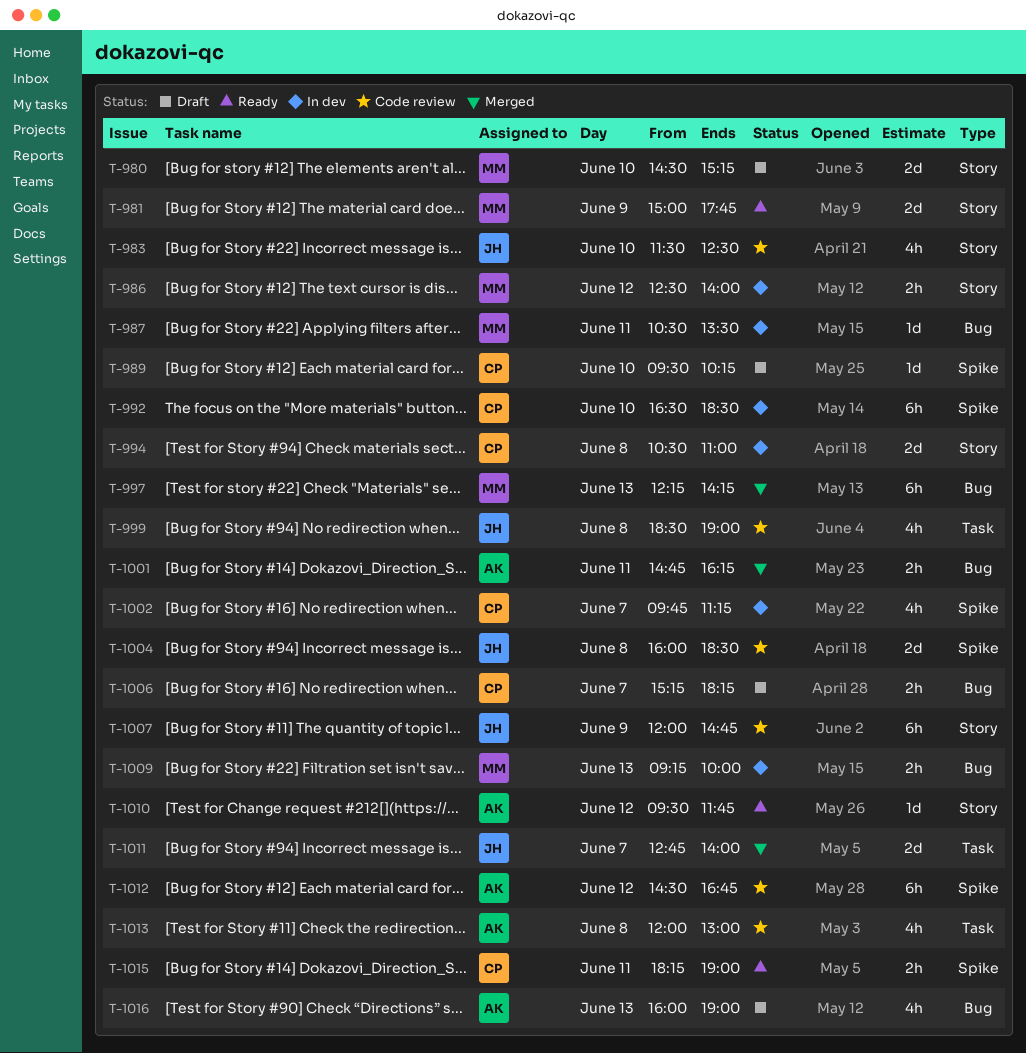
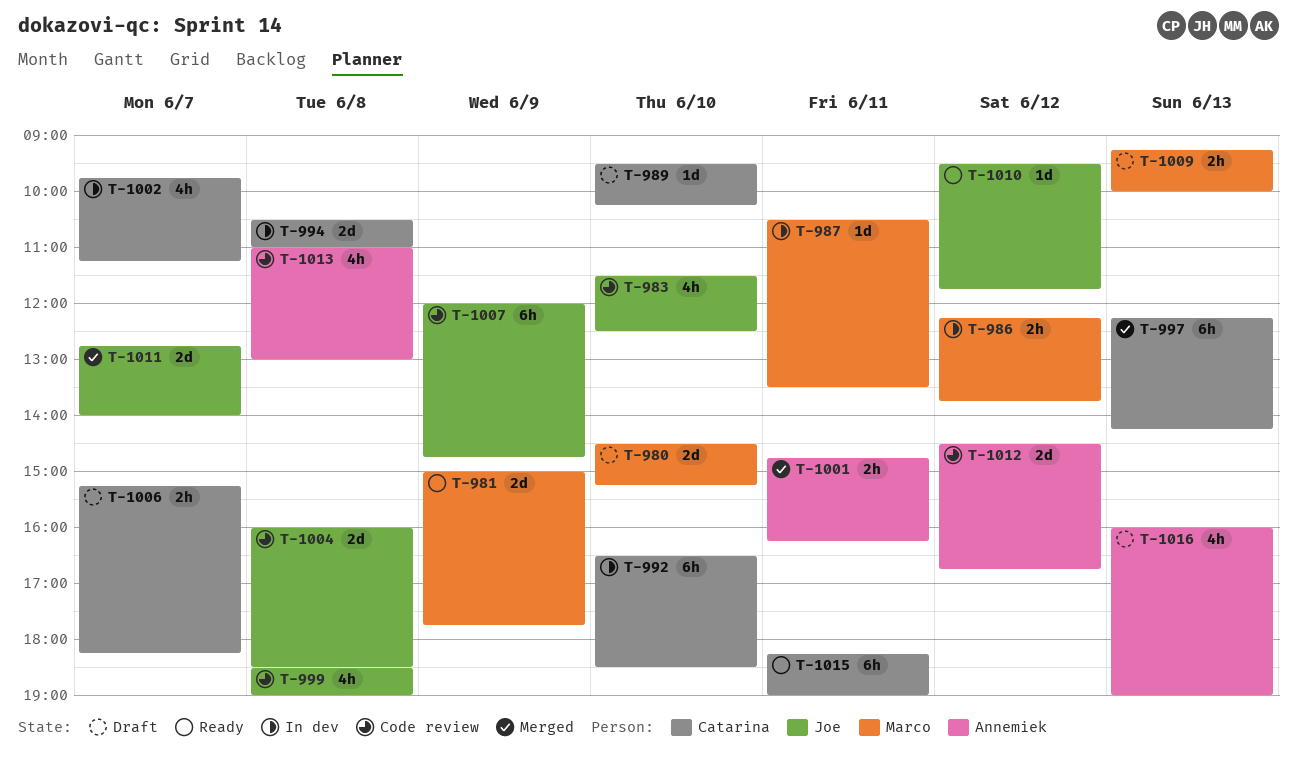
T-986, begins: 12:30 -> 12:15
T-986, ends: 14:00 -> 13:45
T-997, owner: Marco -> Catarina
T-1009, status: In dev -> Draft
T-1010, owner: Annemiek -> Joe
T-1012, estimate: 6h -> 2d
T-1013, begins: 12:00 -> 11:00
T-1015, estimate: 2h -> 6h

